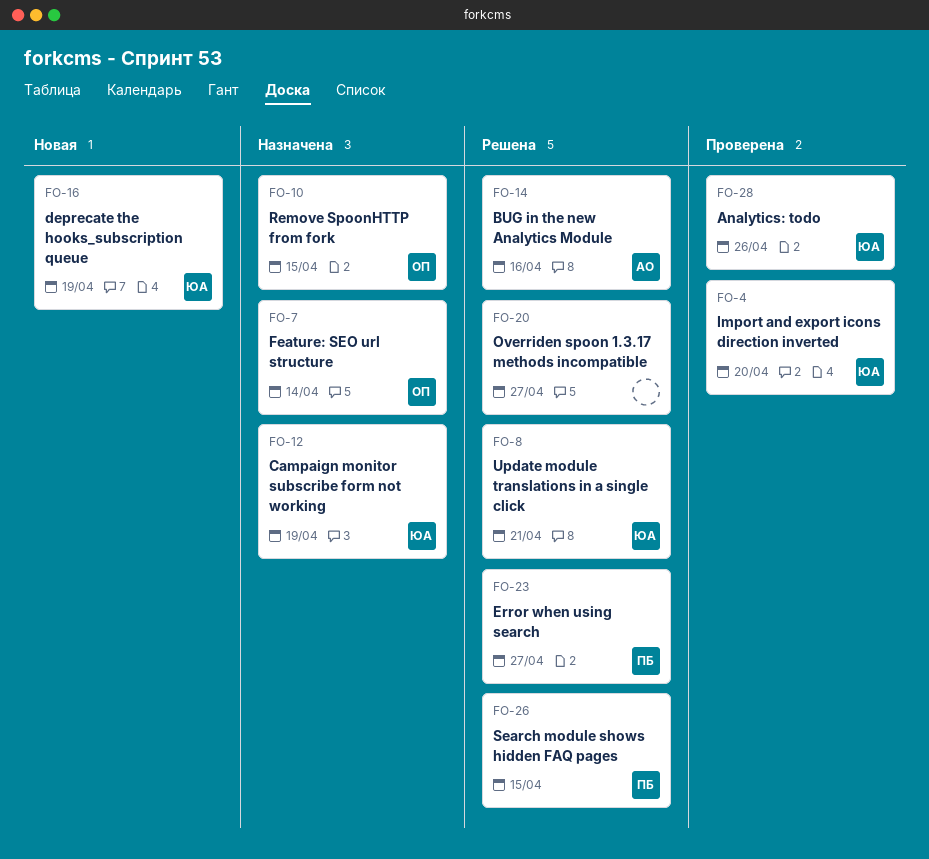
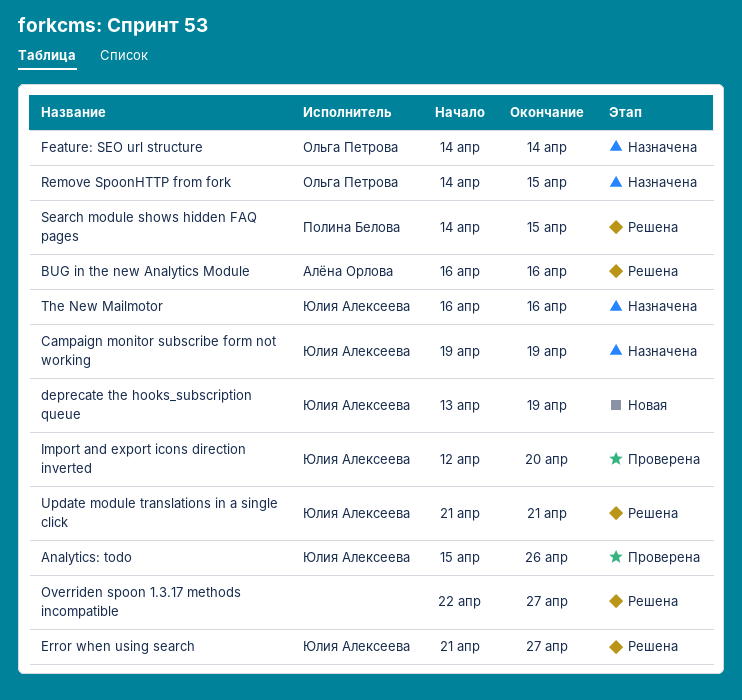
Error when using search, owner: Полина Белова -> Юлия Алексеева
The New Mailmotor: none -> present

